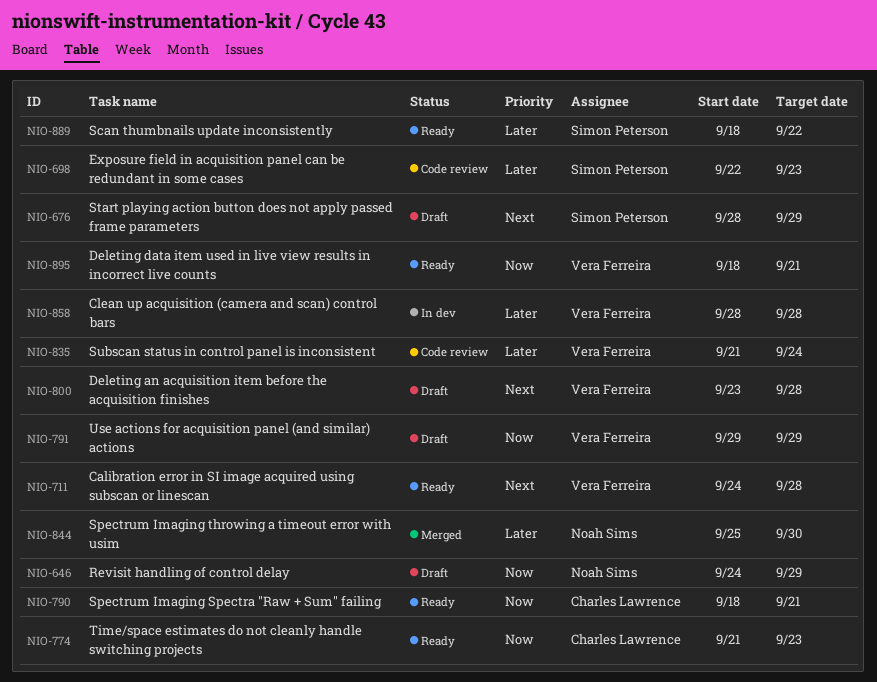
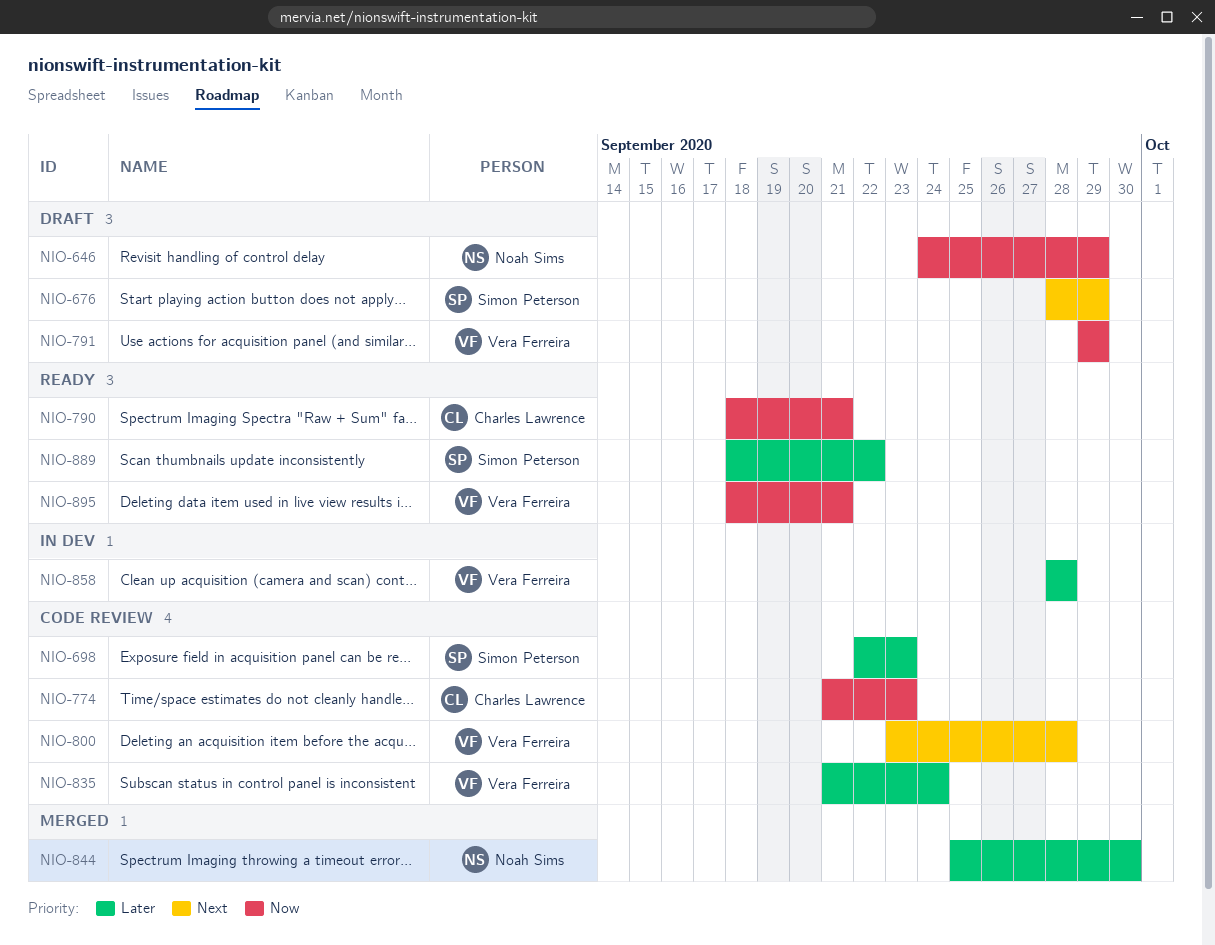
NIO-711: present -> none
NIO-774, status: Ready -> Code review
NIO-800, status: Draft -> Code review

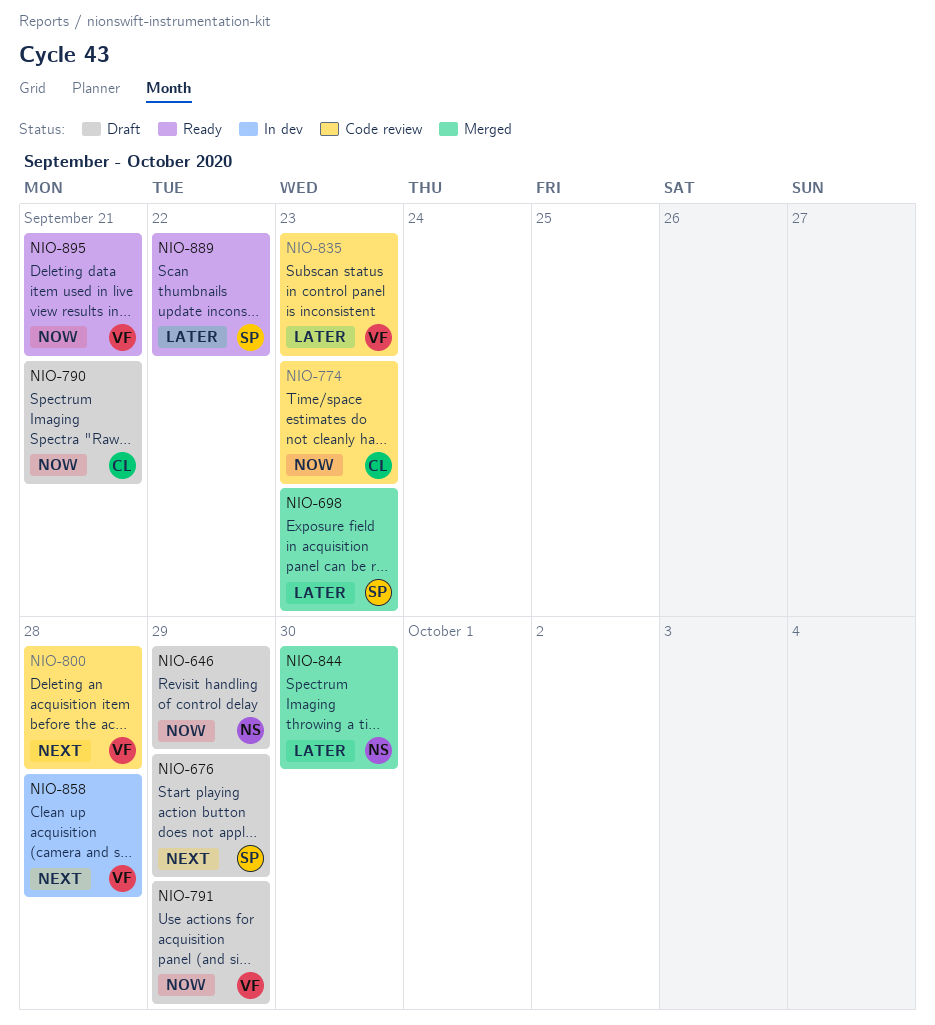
NIO-698, status: Code review -> Merged
NIO-790, status: Ready -> Draft
NIO-835, due: Sep 24 -> Sep 23
NIO-858, priority: Later -> Next

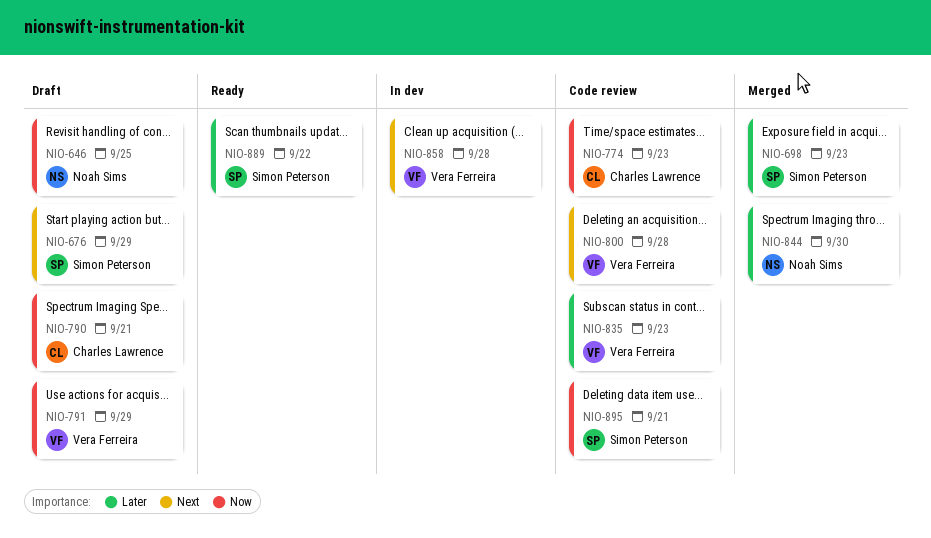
NIO-646, due: Sep 29 -> Sep 25
NIO-895, status: Ready -> Code review
NIO-895, owner: Vera Ferreira -> Simon Peterson

